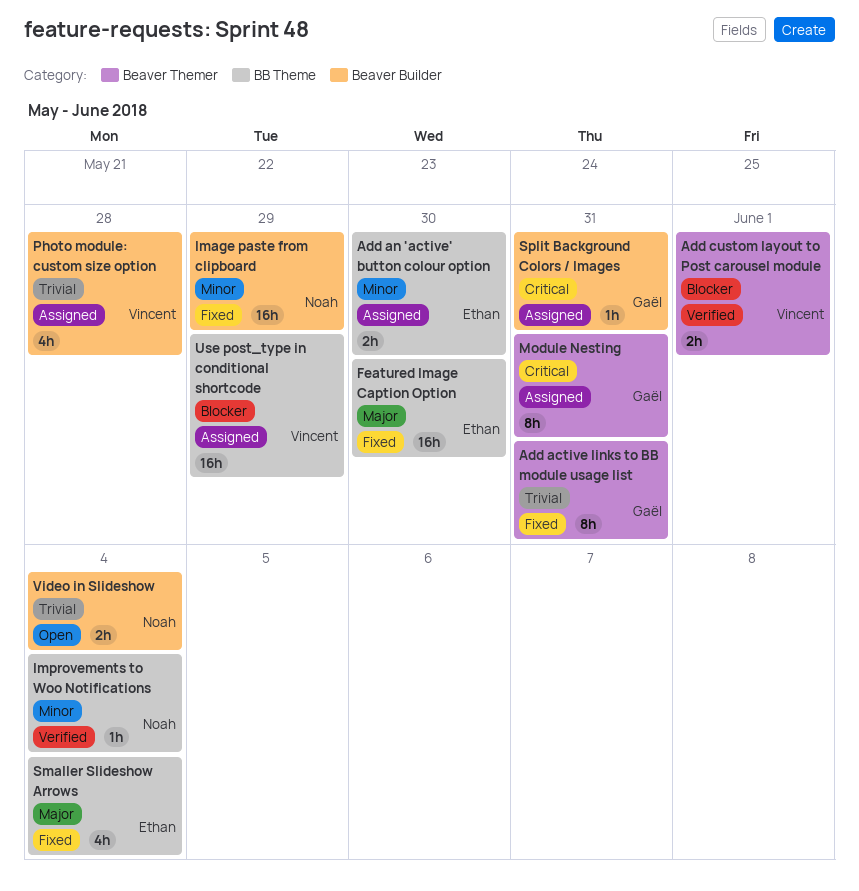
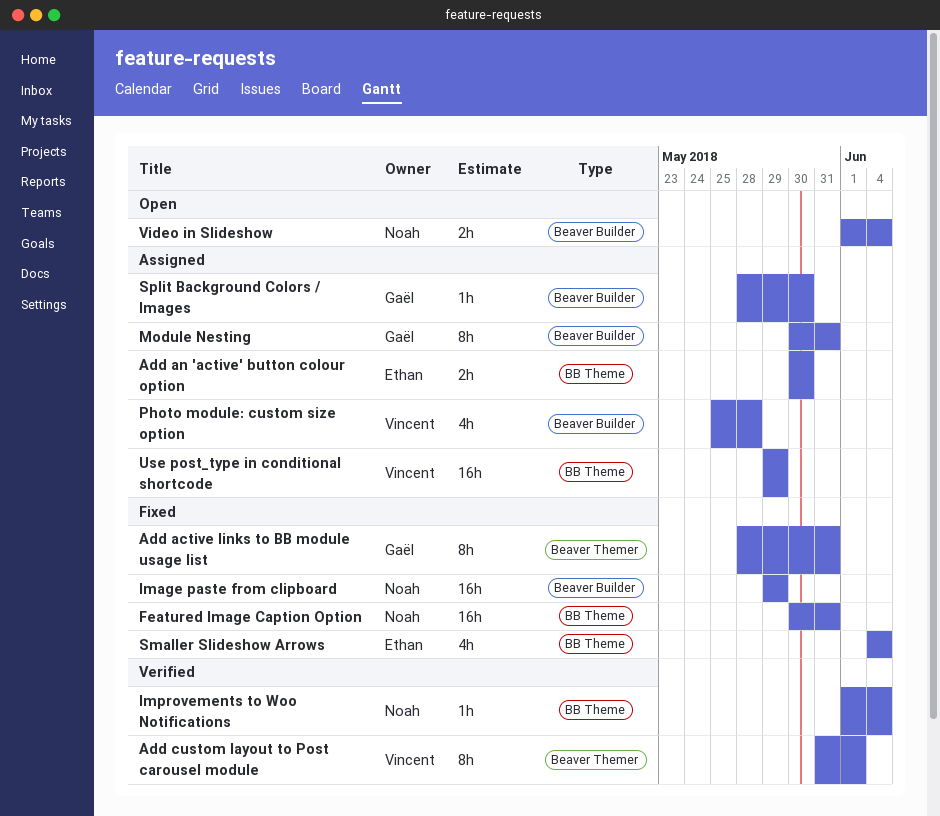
Add custom layout to Post carousel module, estimate: 2h -> 8h
Featured Image Caption Option, owner: Ethan -> Noah
Featured Image Caption Option, due: May 30 -> May 31
Module Nesting, label: Beaver Themer -> Beaver Builder
Split Background Colors / Images, due: May 31 -> May 30

